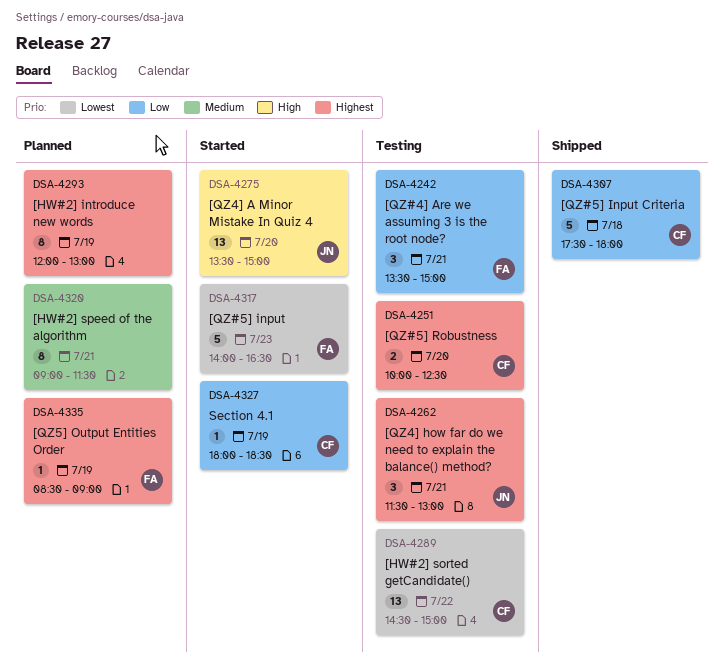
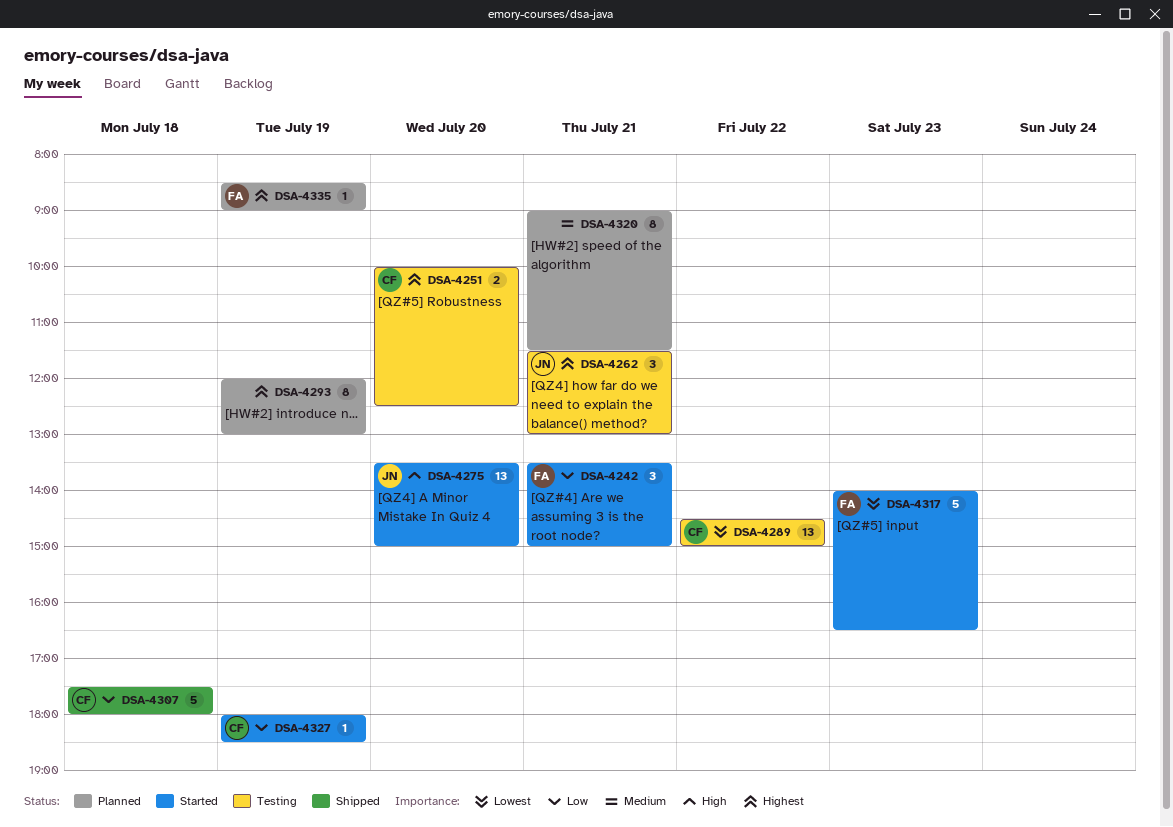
DSA-4242, status: Testing -> Started

